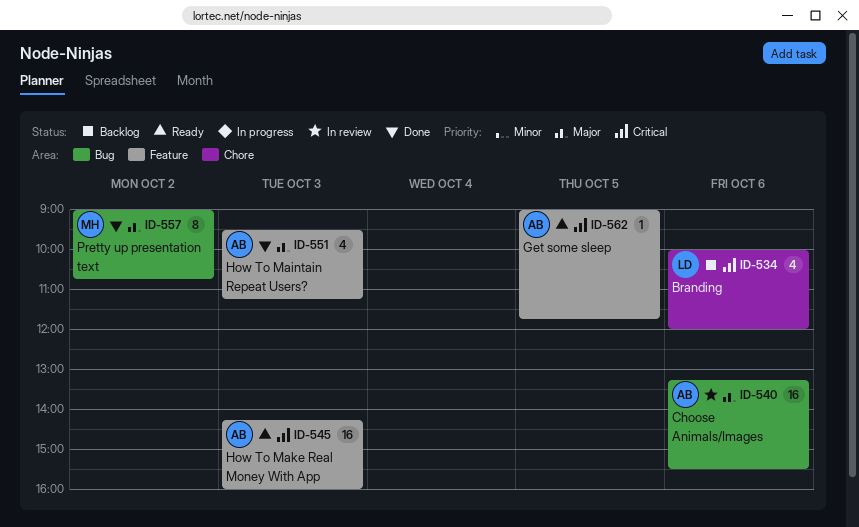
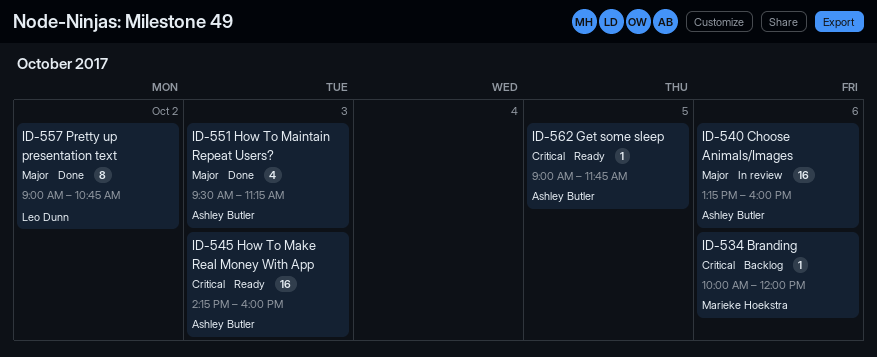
ID-534, owner: Leo Dunn -> Marieke Hoekstra
ID-534, estimate: 4 -> 1
ID-540, ends: 15:30 -> 16:00
ID-557, owner: Marieke Hoekstra -> Leo Dunn

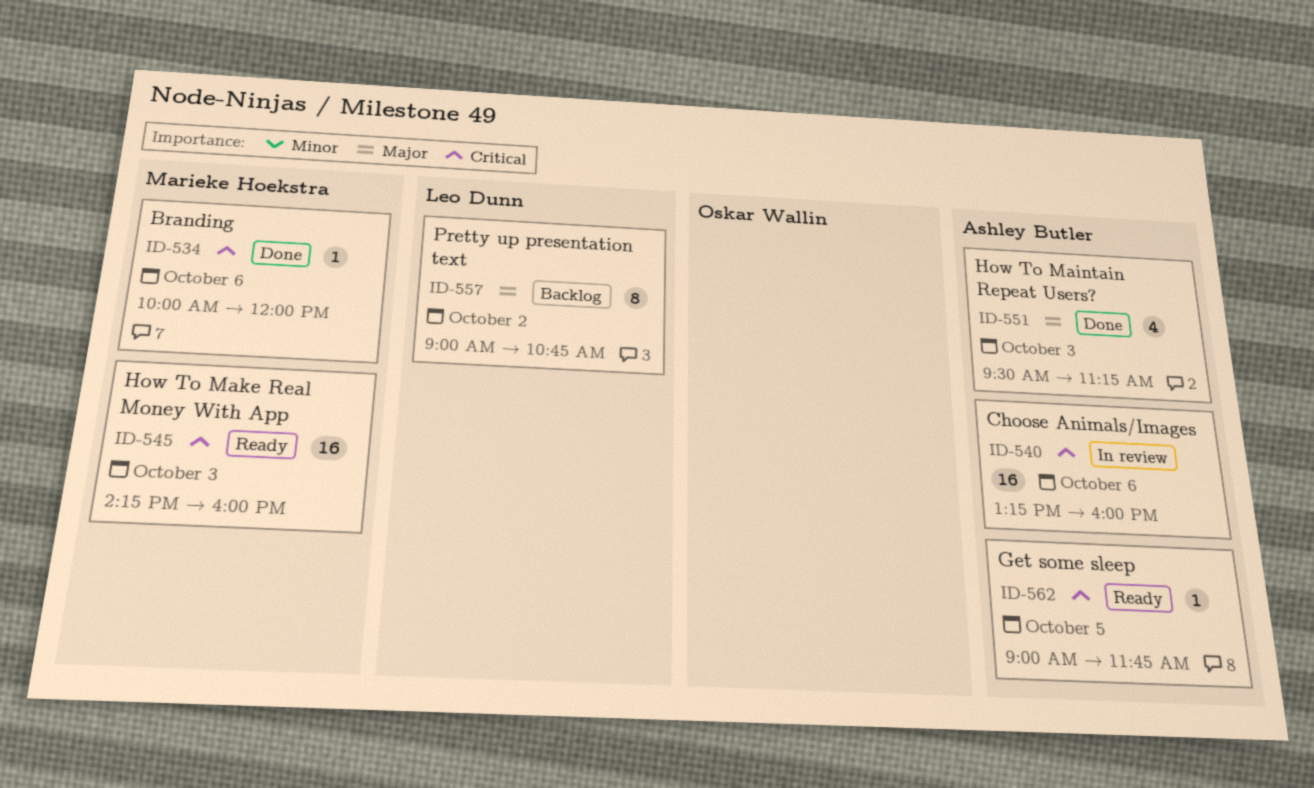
ID-534, status: Backlog -> Done
ID-540, priority: Major -> Critical
ID-545, owner: Ashley Butler -> Marieke Hoekstra
ID-557, status: Done -> Backlog

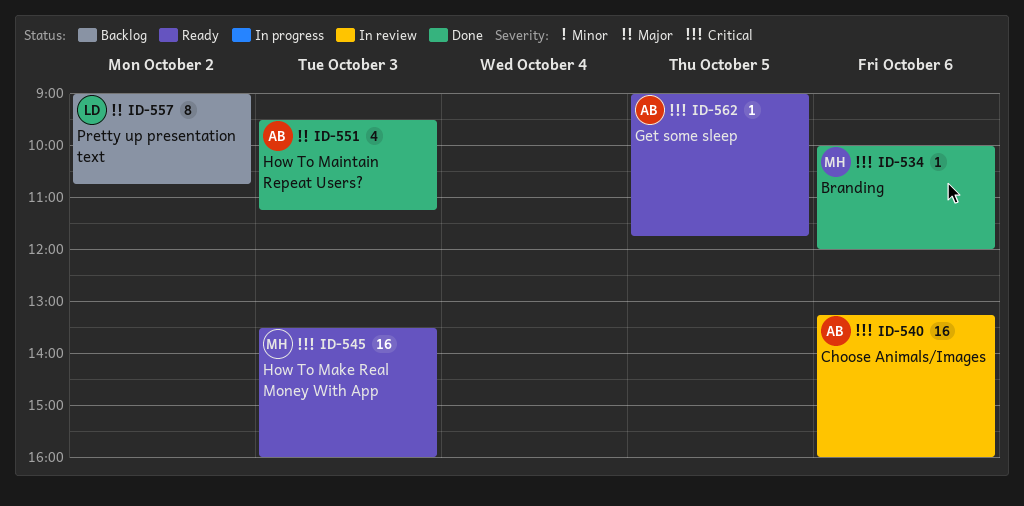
ID-545, begins: 14:15 -> 13:30

